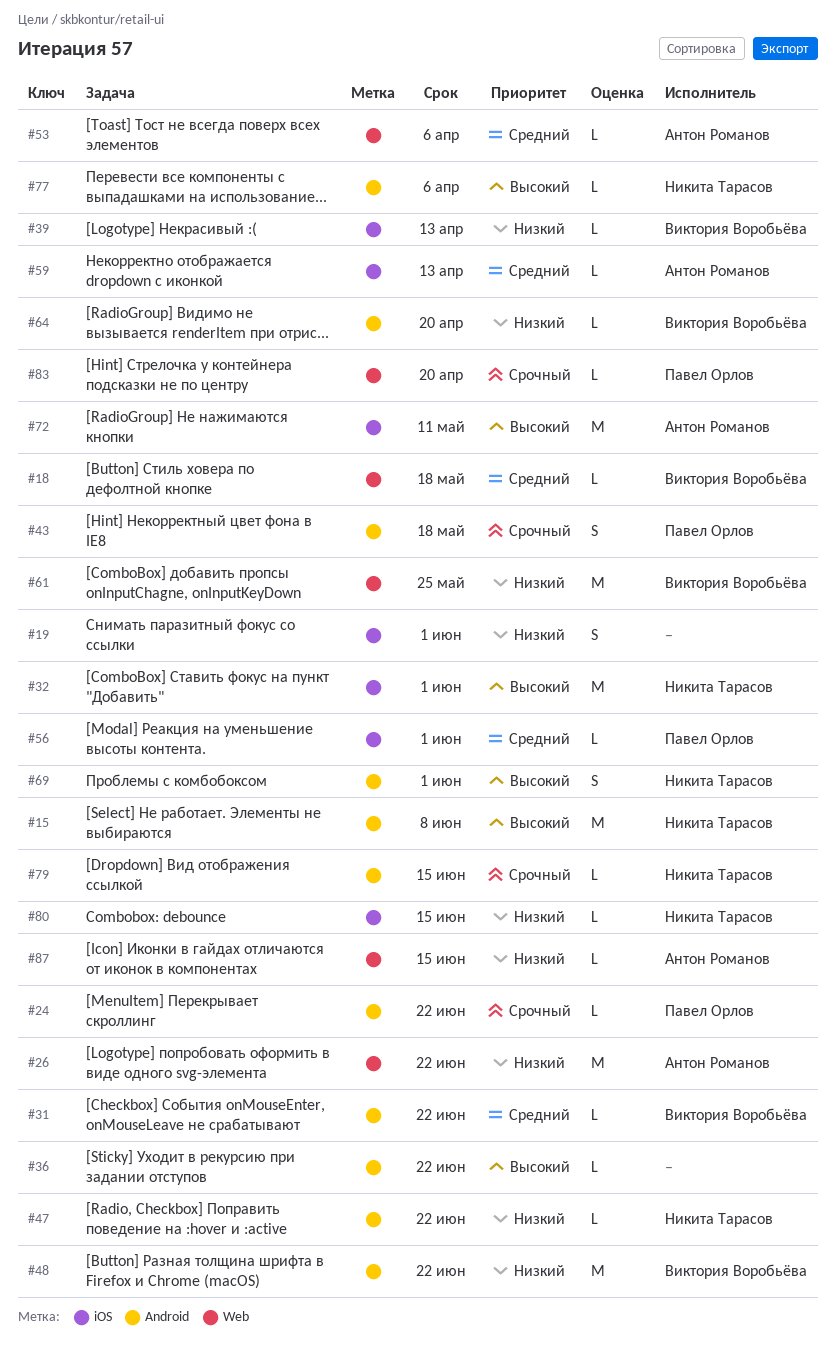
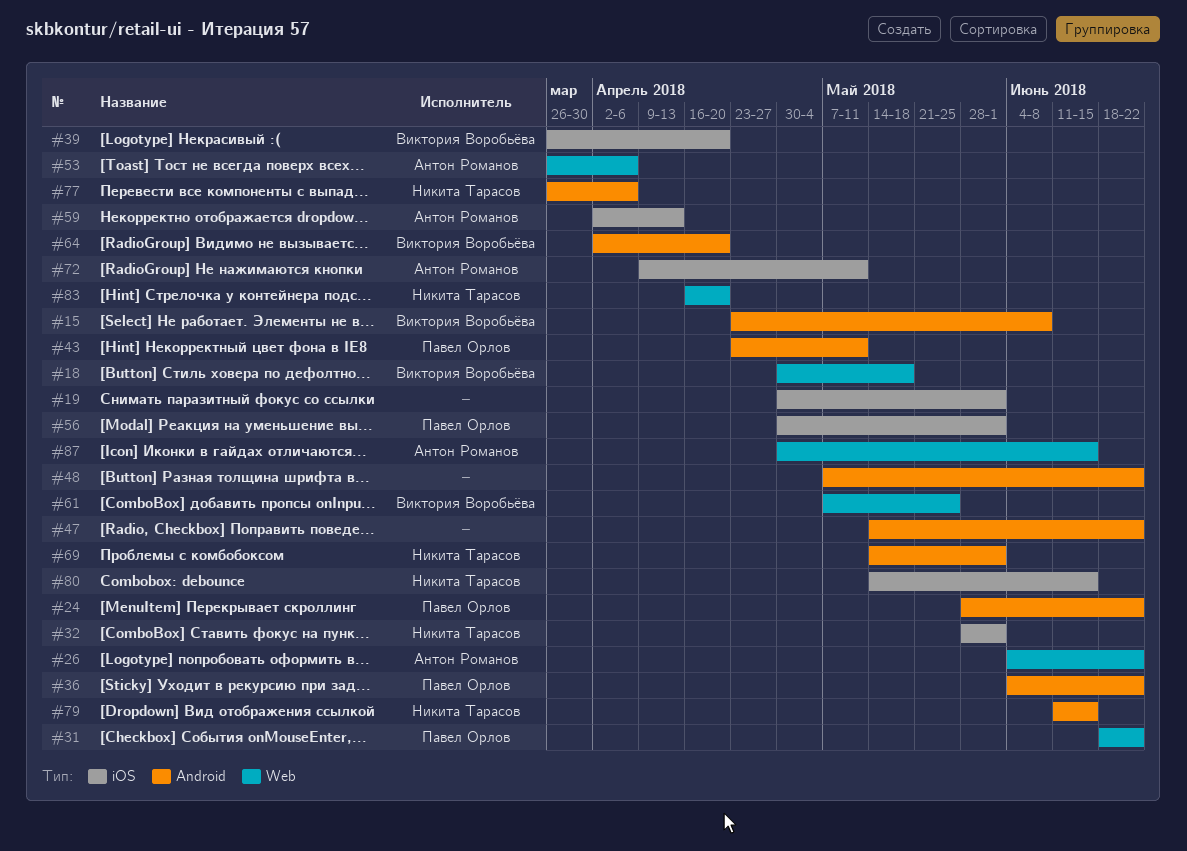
#15, owner: Никита Тарасов -> Виктория Воробьёва
#31, owner: Виктория Воробьёва -> Павел Орлов
#31, label: Android -> Web
#36, owner: none -> Павел Орлов
#39, due: Apr 13 -> Apr 20
#43, due: May 18 -> May 11
#47, owner: Никита Тарасов -> none
#48, owner: Виктория Воробьёва -> none
#83, owner: Павел Орлов -> Никита Тарасов

